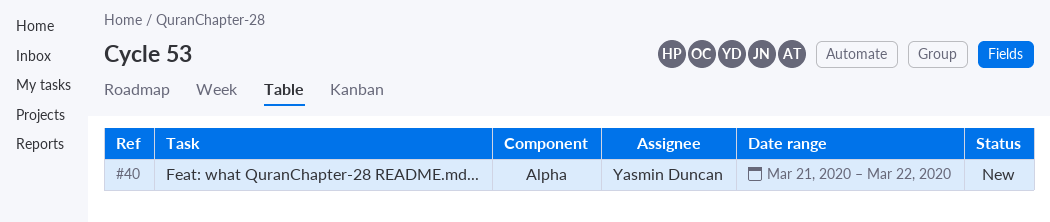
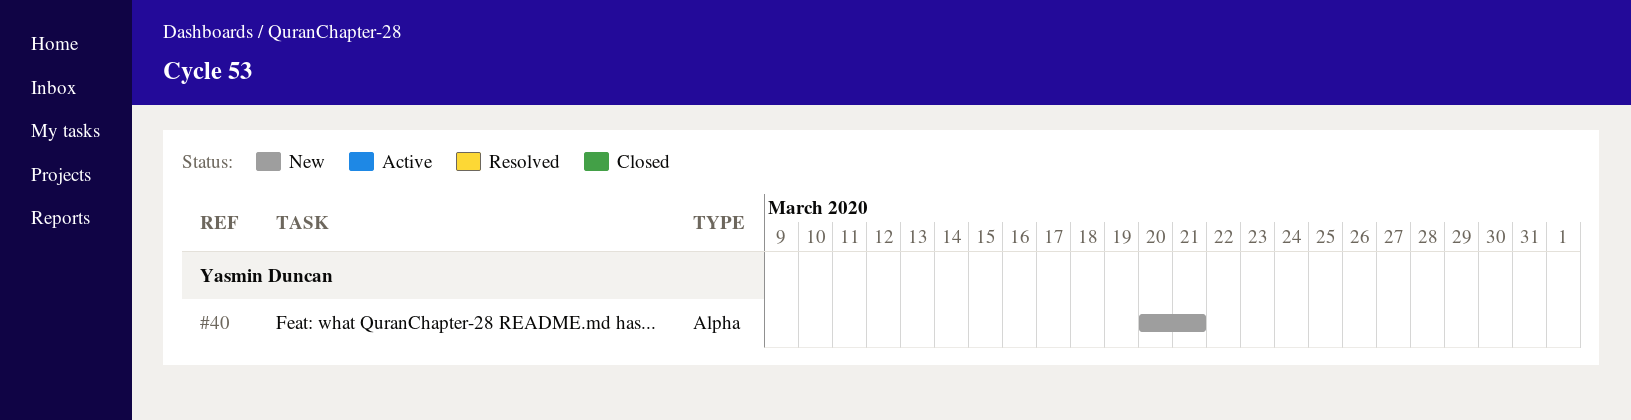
#40, start: Mar 21 -> Mar 20
#40, due: Mar 22 -> Mar 21

